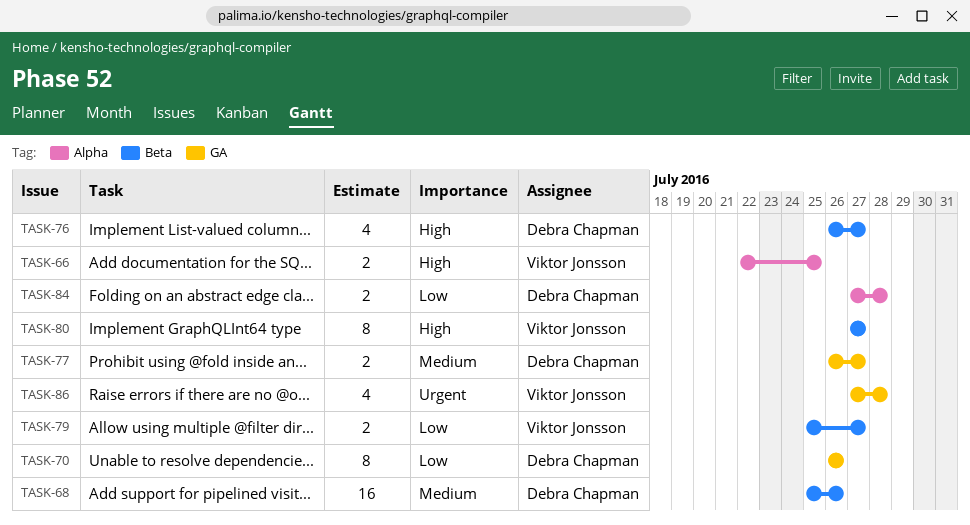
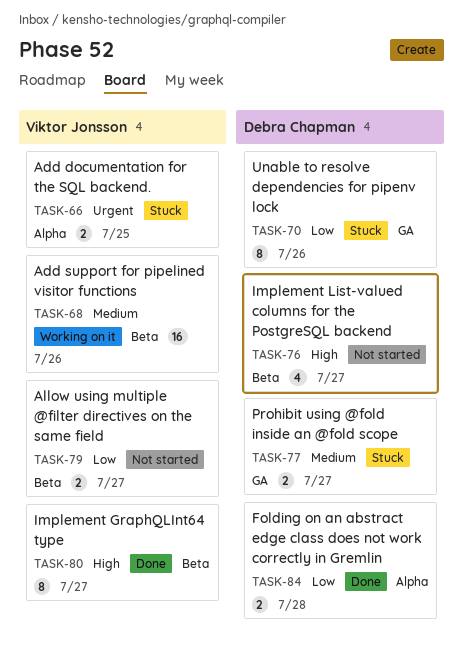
TASK-66, priority: High -> Urgent
TASK-68, owner: Debra Chapman -> Viktor Jonsson
TASK-86: present -> none

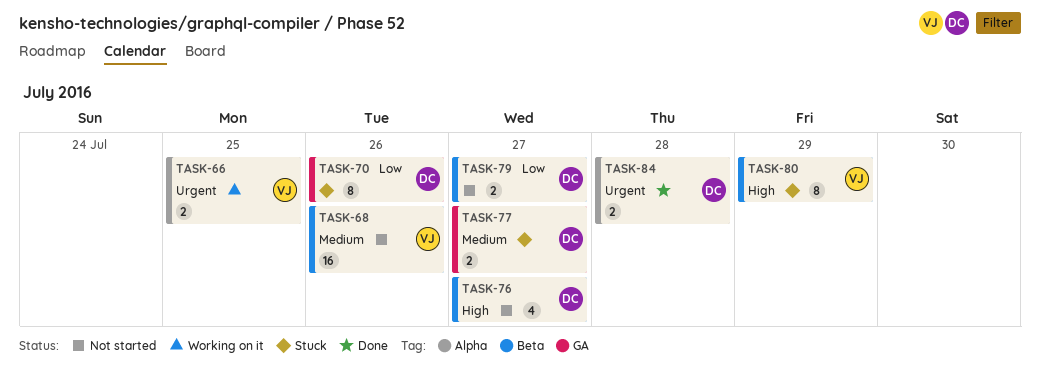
TASK-66, status: Stuck -> Working on it
TASK-68, status: Working on it -> Not started
TASK-79, owner: Viktor Jonsson -> Debra Chapman
TASK-80, status: Done -> Stuck
TASK-80, due: Jul 27 -> Jul 29
TASK-84, priority: Low -> Urgent

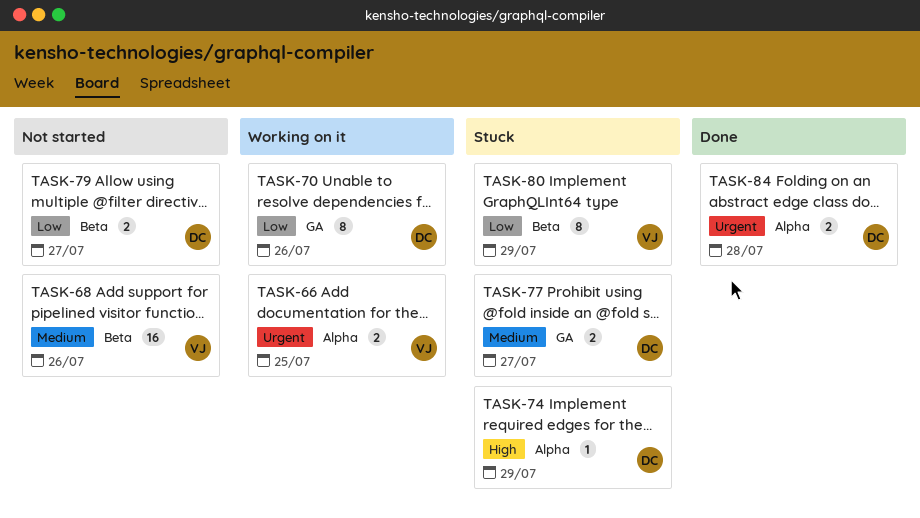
TASK-70, status: Stuck -> Working on it
TASK-74: none -> present
TASK-76: present -> none
TASK-80, priority: High -> Low

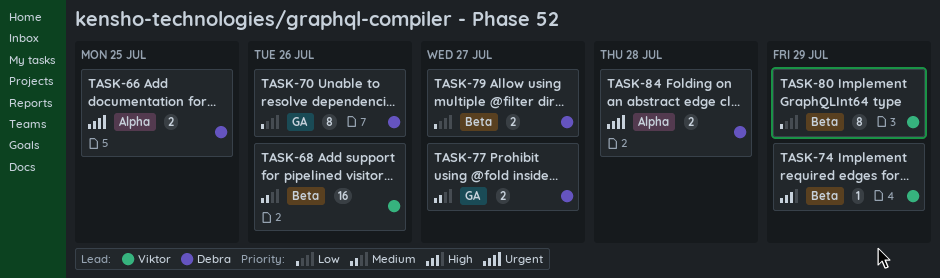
TASK-66, owner: Viktor -> Debra
TASK-74, owner: Debra -> Viktor
TASK-74, label: Alpha -> Beta

